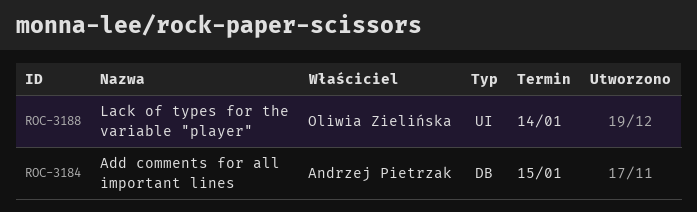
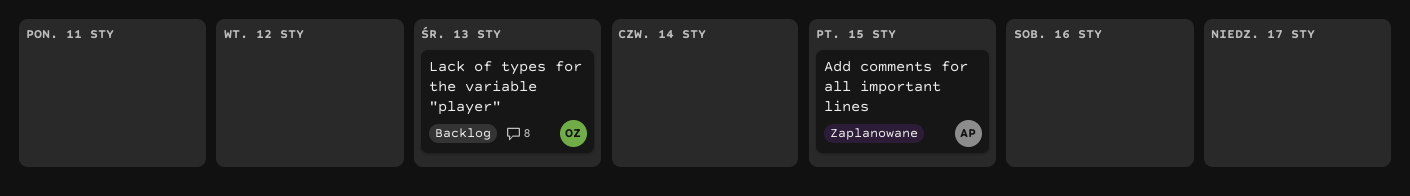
Lack of types for the variable "player", due: Jan 14 -> Jan 13

